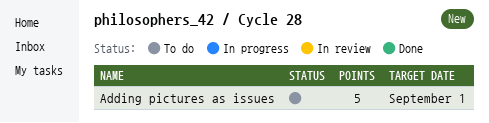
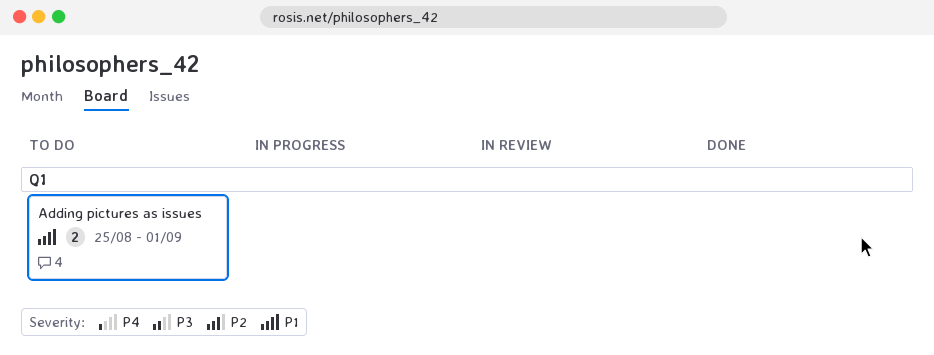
Adding pictures as issues, estimate: 5 -> 2

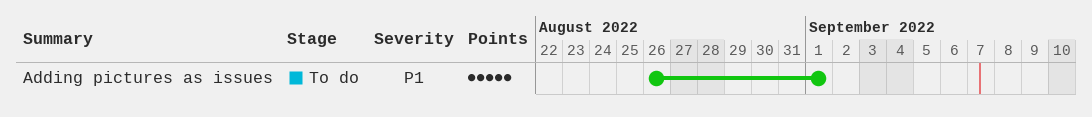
Adding pictures as issues, estimate: 2 -> 5
Adding pictures as issues, start: Aug 25 -> Aug 26

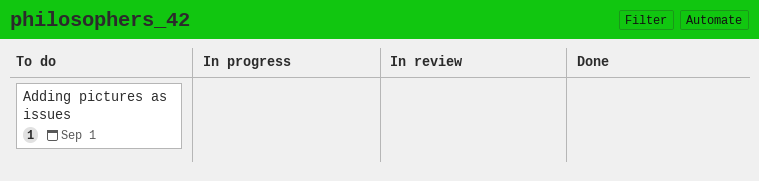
Adding pictures as issues, estimate: 5 -> 1

